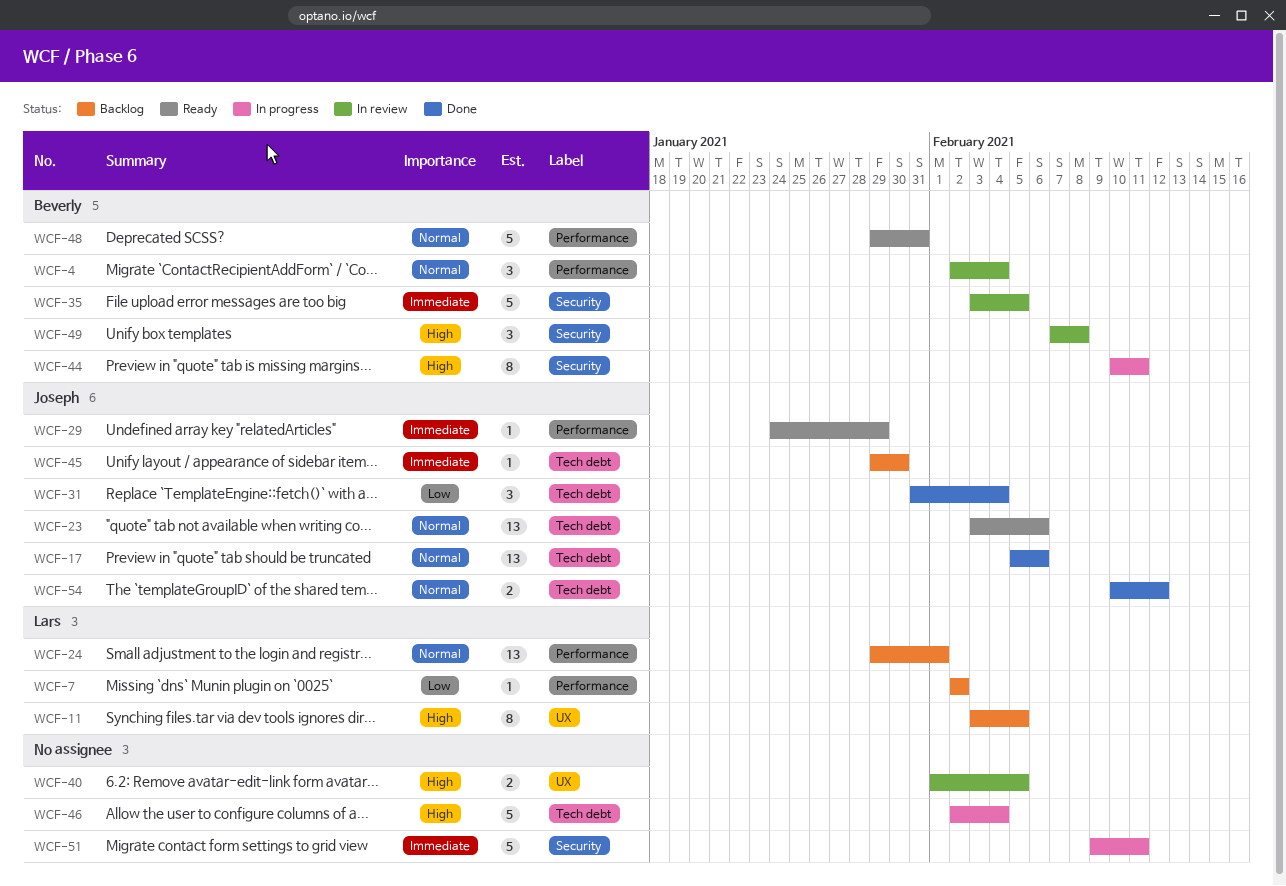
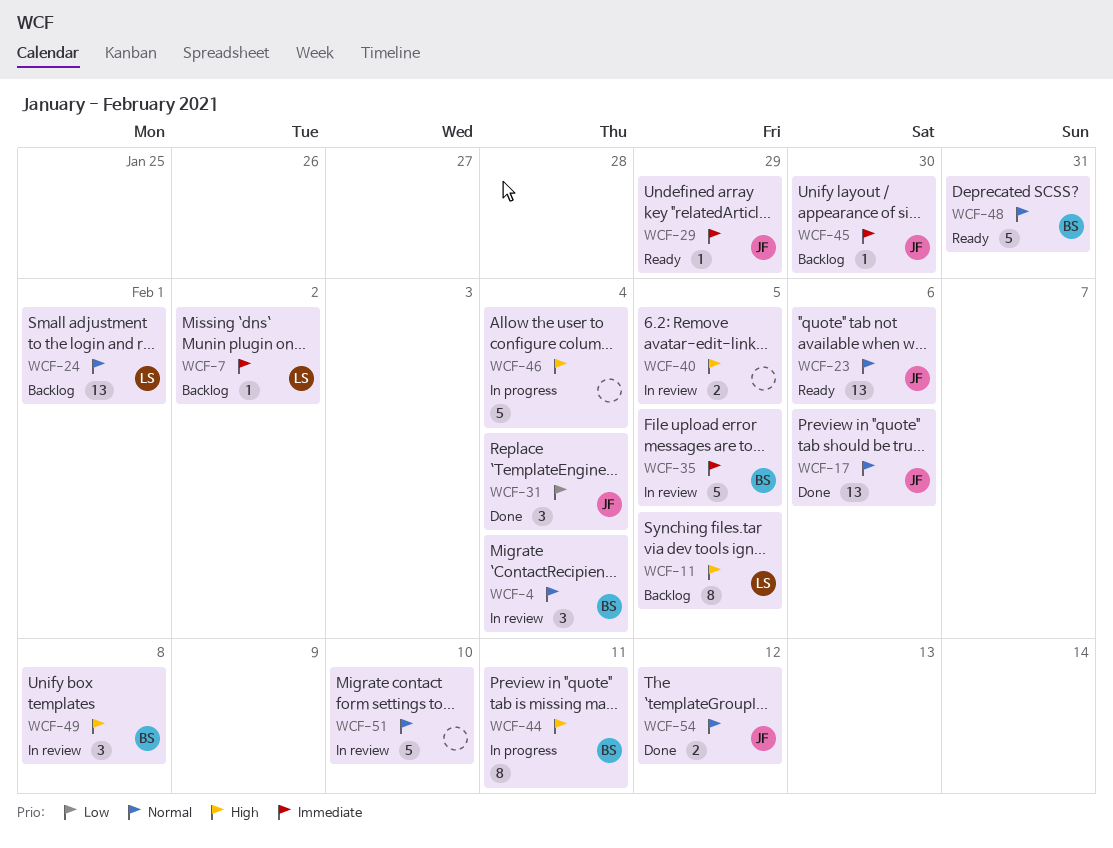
WCF-7, priority: Low -> Immediate
WCF-51, status: In progress -> In review
WCF-51, priority: Immediate -> Normal
WCF-51, due: Feb 11 -> Feb 10

